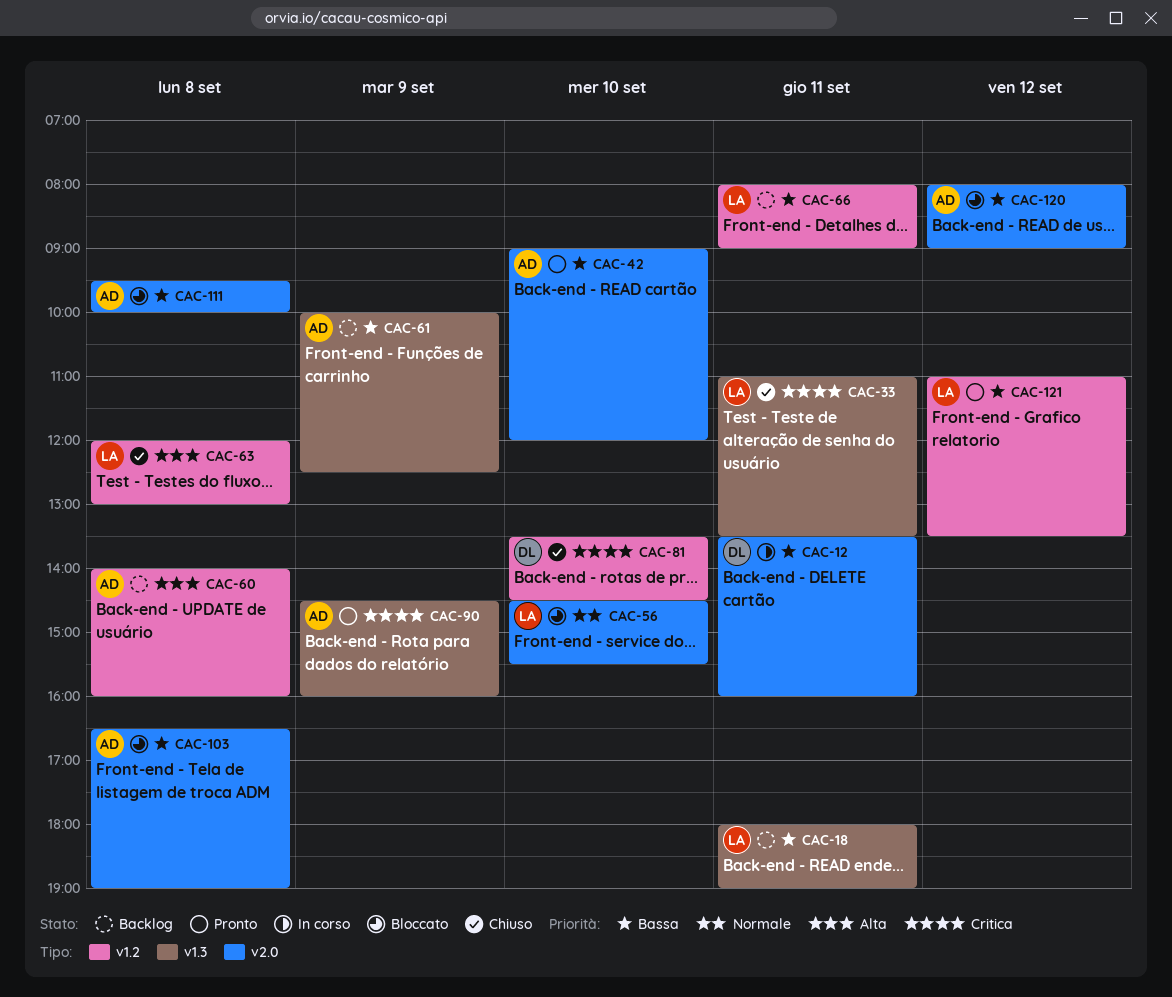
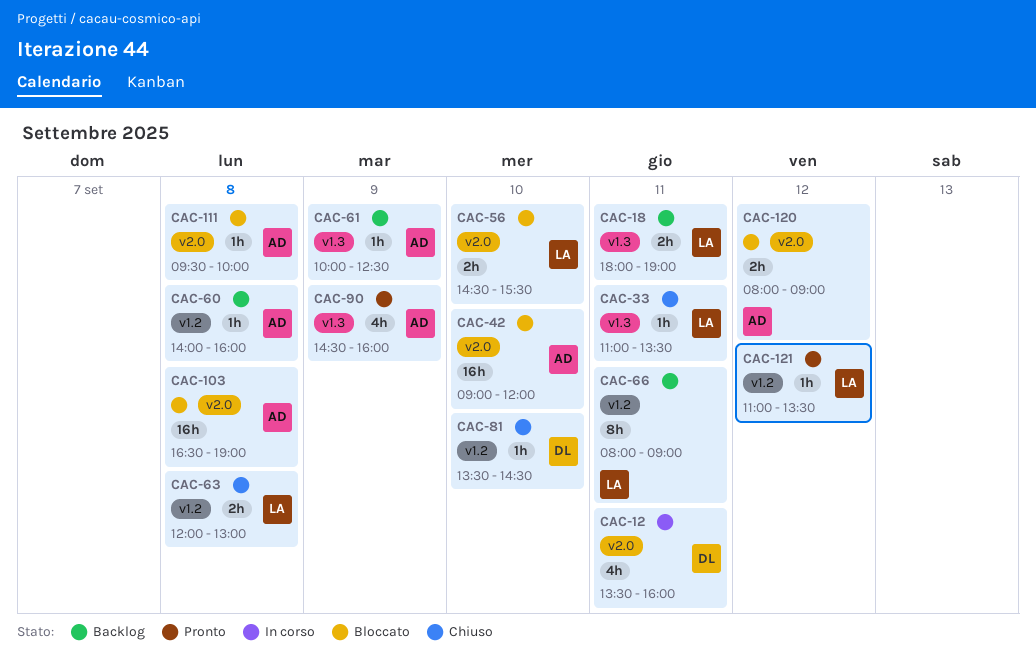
CAC-42, status: Pronto -> Bloccato

